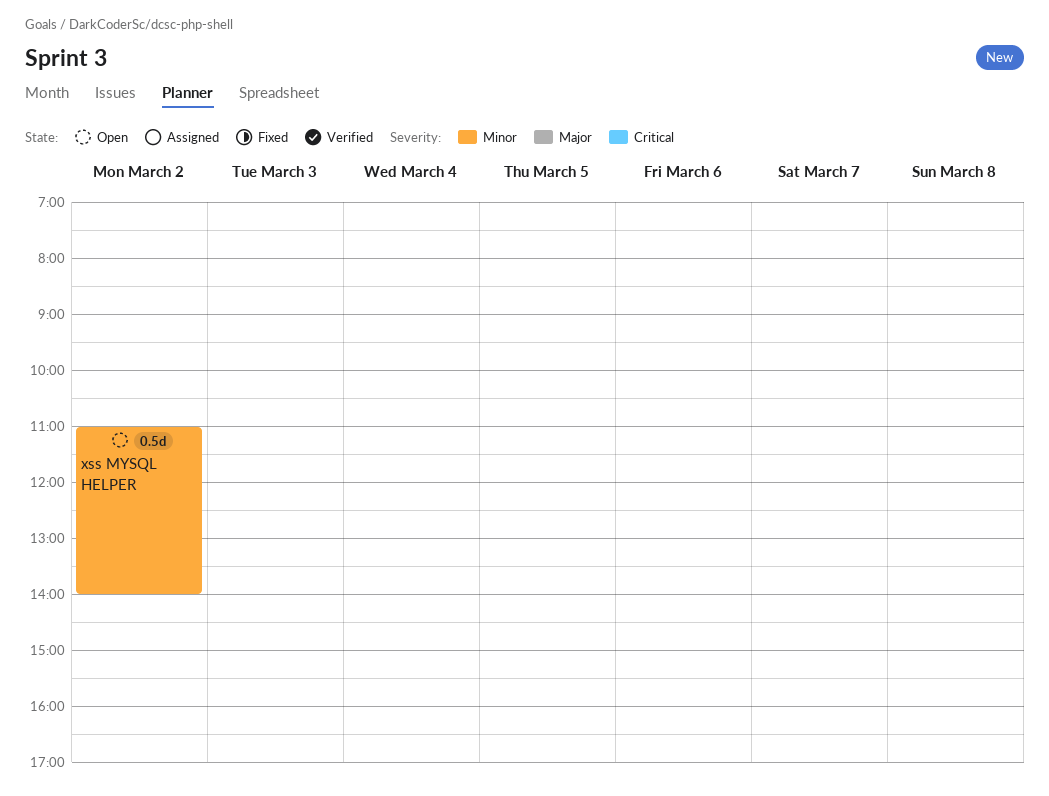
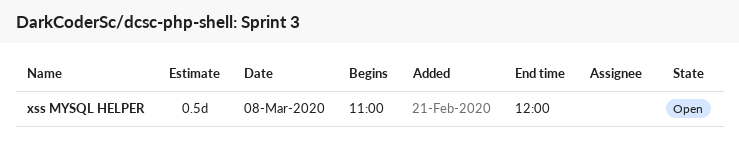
xss MYSQL HELPER, day: Mar 2 -> Mar 8
xss MYSQL HELPER, ends: 14:00 -> 12:00

